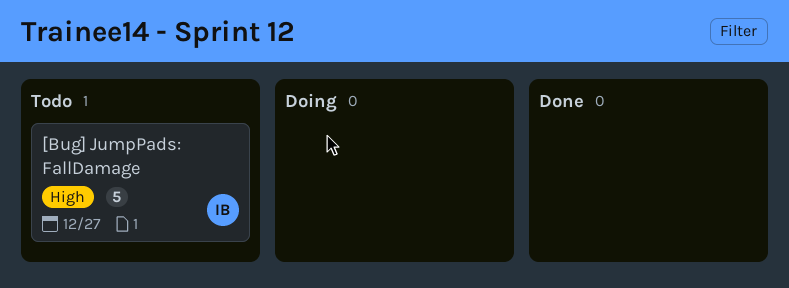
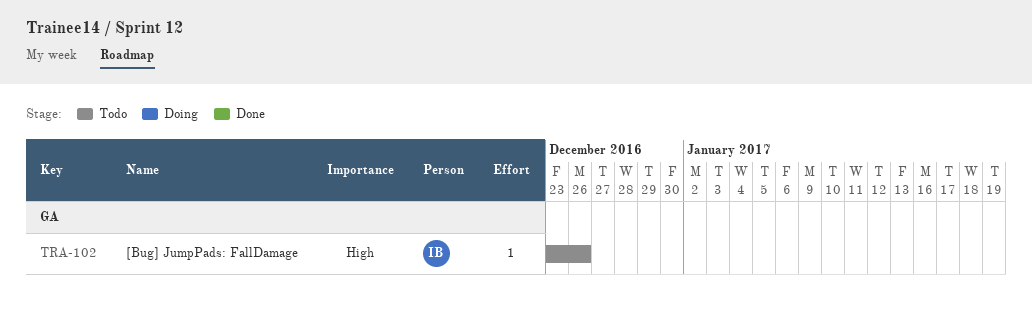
[Bug] JumpPads: FallDamage, estimate: 5 -> 1
[Bug] JumpPads: FallDamage, due: Dec 27 -> Dec 26

